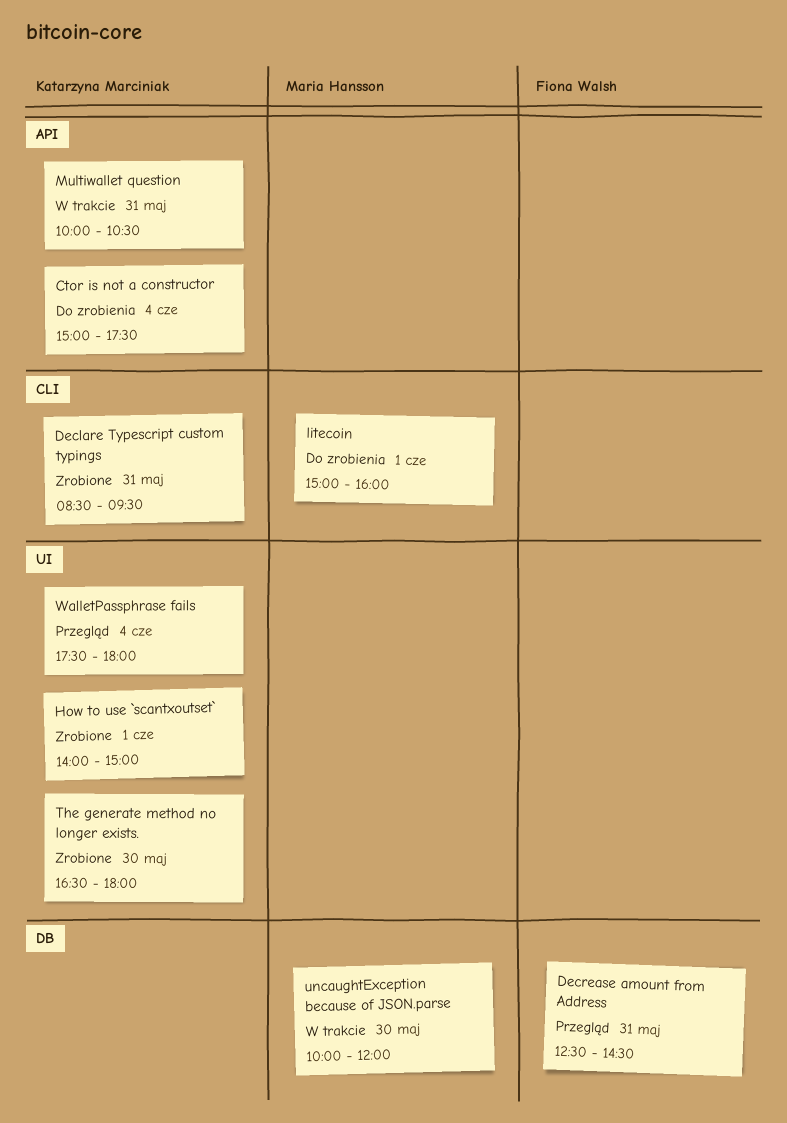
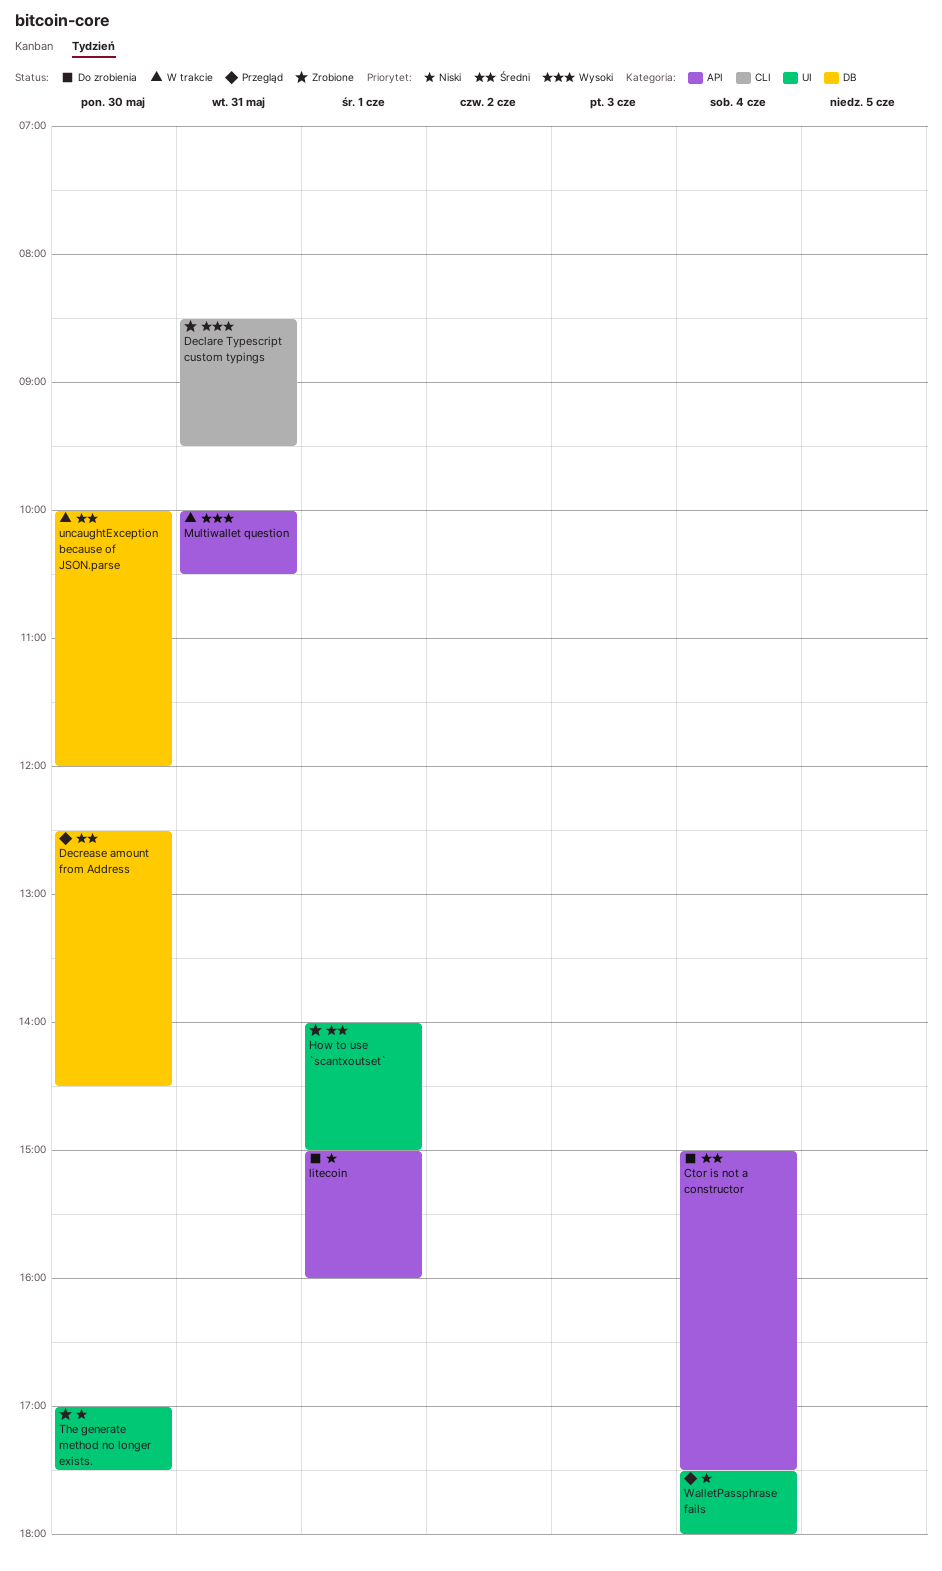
Decrease amount from Address, day: May 31 -> May 30
litecoin, label: CLI -> API
The generate method no longer exists., begins: 16:30 -> 17:00
The generate method no longer exists., ends: 18:00 -> 17:30

